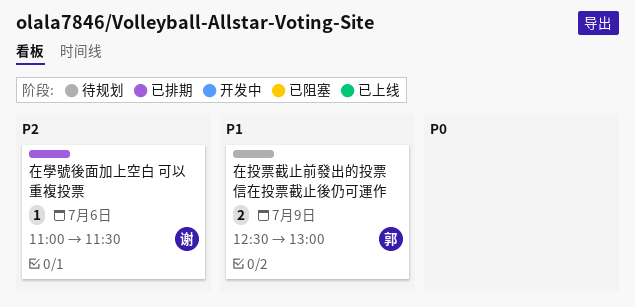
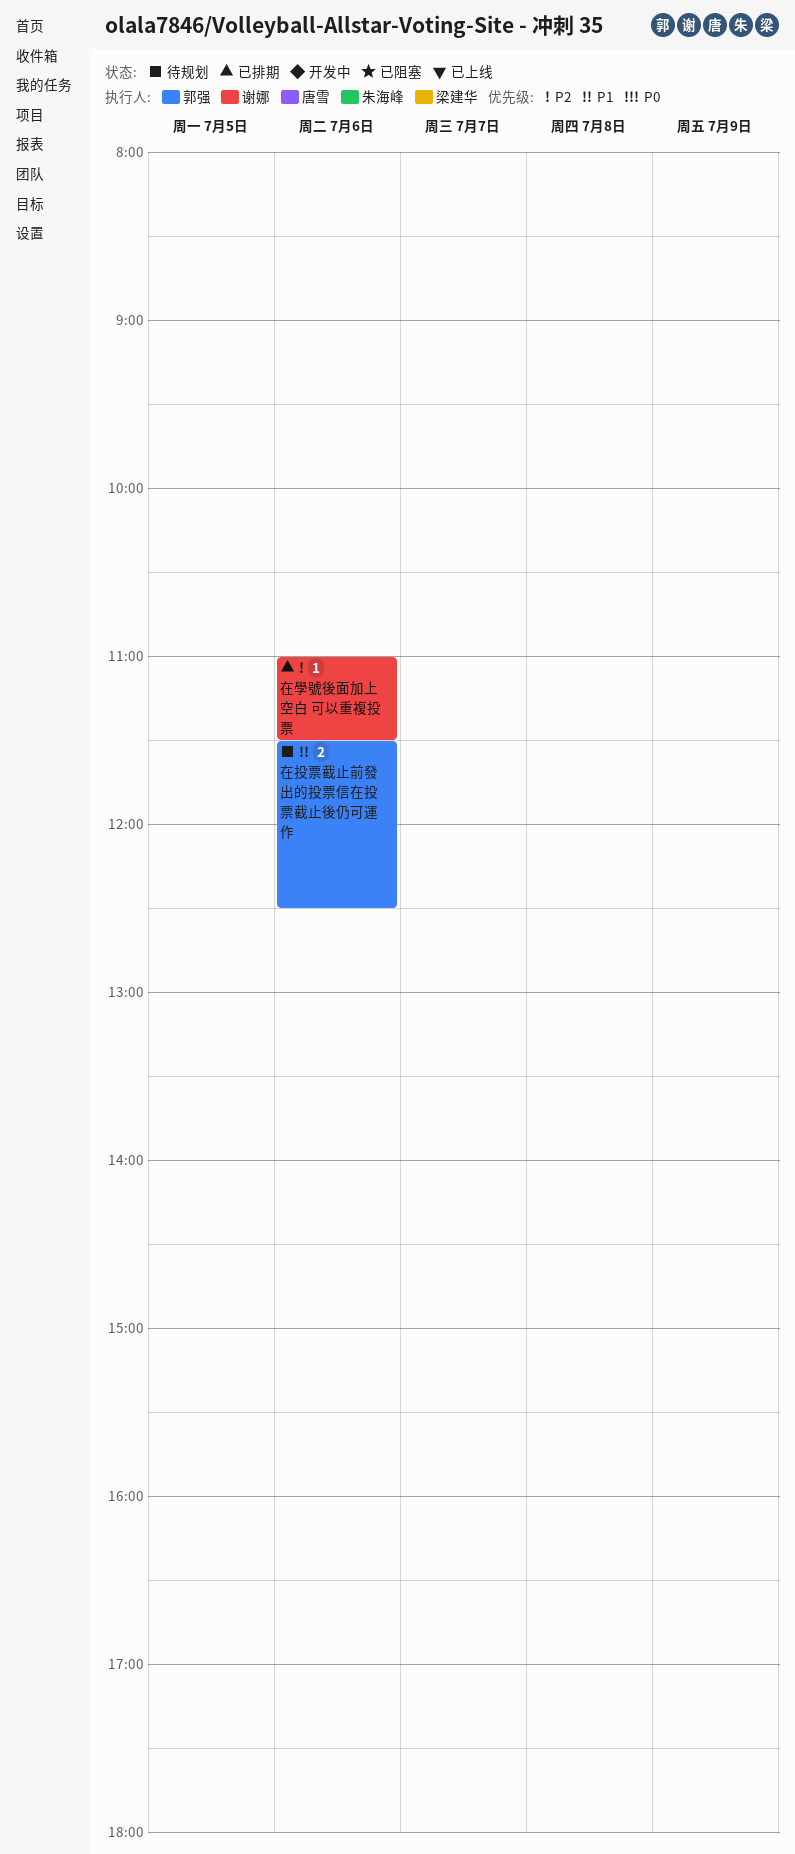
在投票截止前發出的投票信在投票截止後仍可運作, day: Jul 9 -> Jul 6
在投票截止前發出的投票信在投票截止後仍可運作, begins: 12:30 -> 11:30
在投票截止前發出的投票信在投票截止後仍可運作, ends: 13:00 -> 12:30

